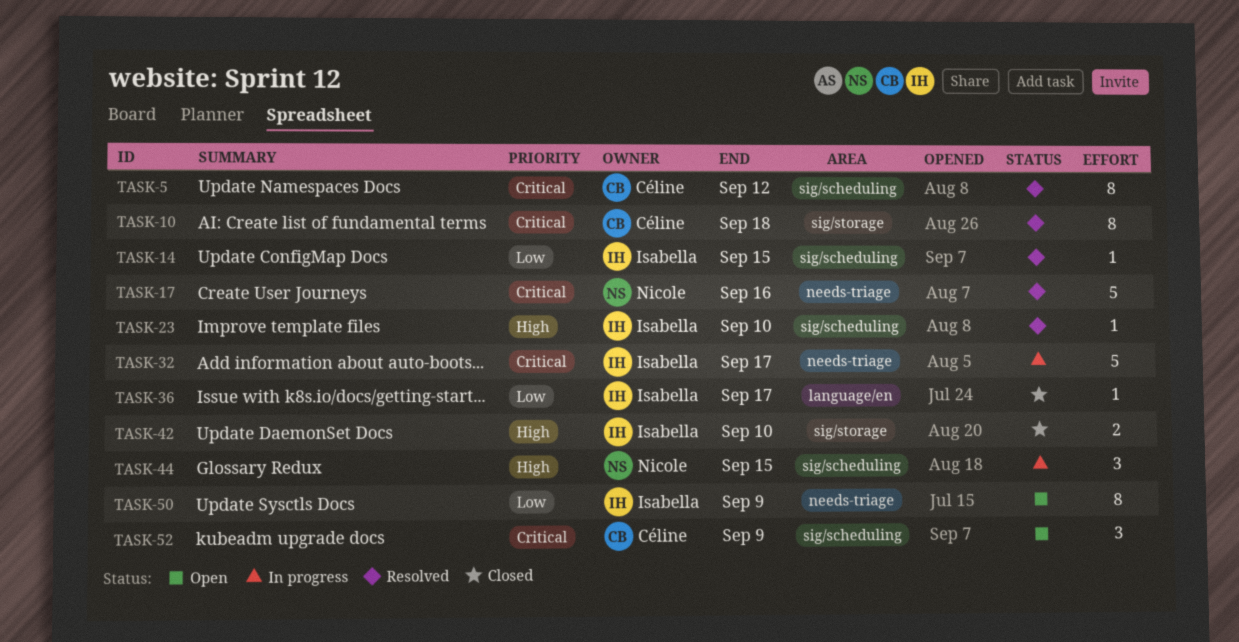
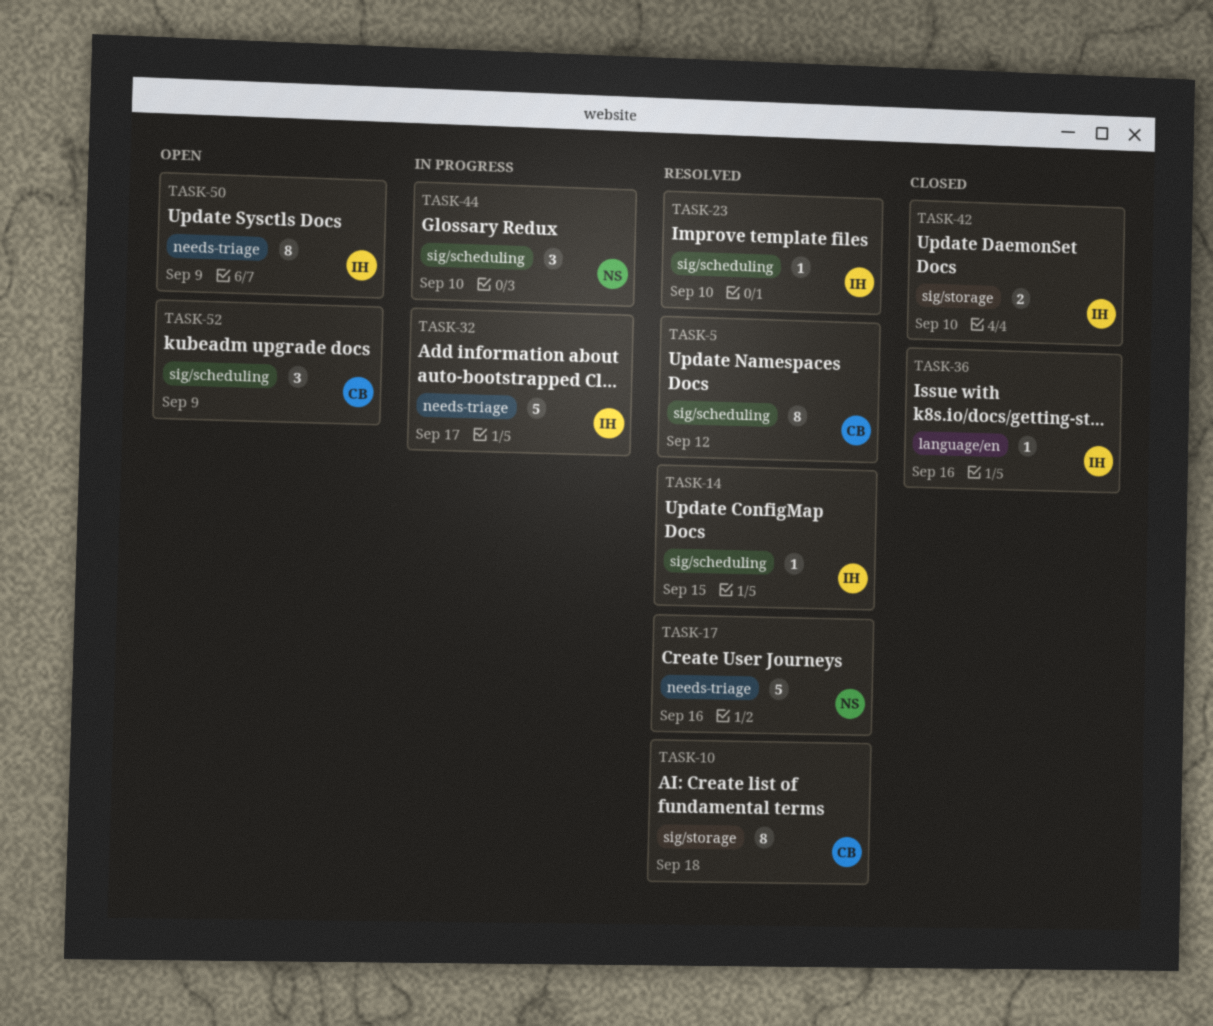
TASK-36, due: Sep 17 -> Sep 16
TASK-44, due: Sep 15 -> Sep 10

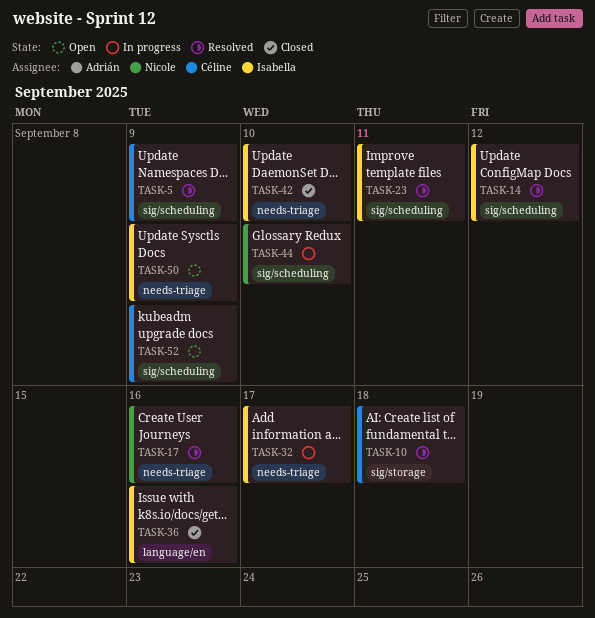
TASK-5, due: Sep 12 -> Sep 9
TASK-14, due: Sep 15 -> Sep 12
TASK-23, due: Sep 10 -> Sep 11
TASK-42, label: sig/storage -> needs-triage

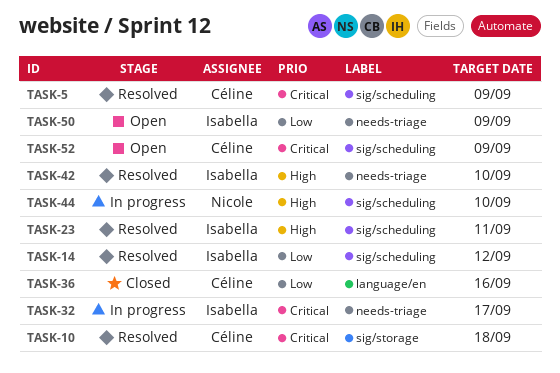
TASK-17: present -> none
TASK-36, owner: Isabella -> Céline
TASK-42, status: Closed -> Resolved

